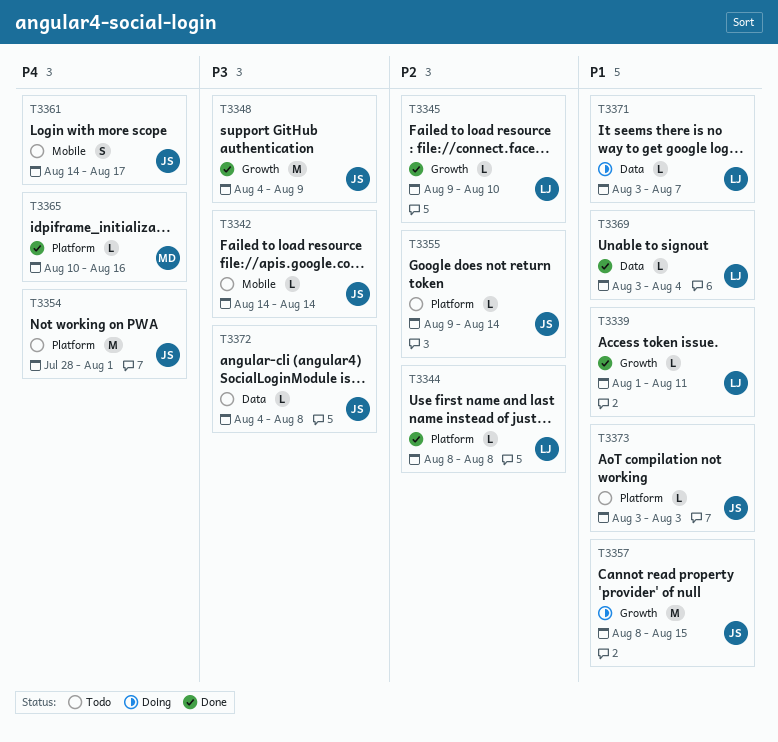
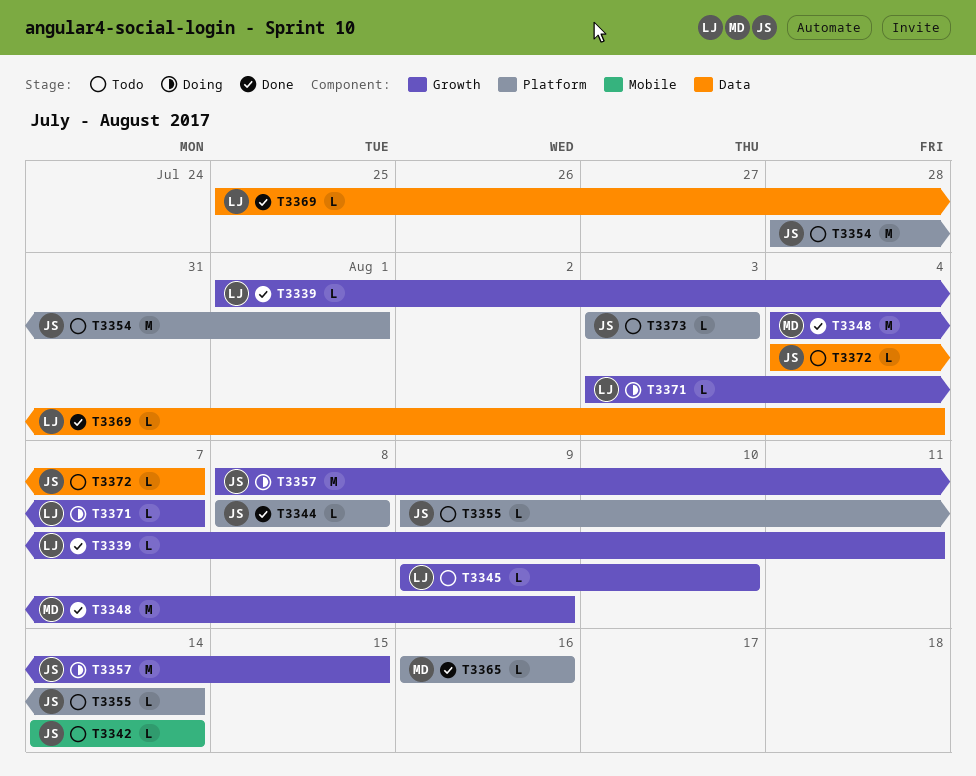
T3344, owner: LJ -> JS
T3345, status: Done -> Todo
T3348, owner: JS -> MD
T3361: present -> none
T3365, start: Aug 10 -> Aug 16
T3369, start: Aug 3 -> Jul 25
T3371, label: Data -> Growth
T3372, due: Aug 8 -> Aug 7

